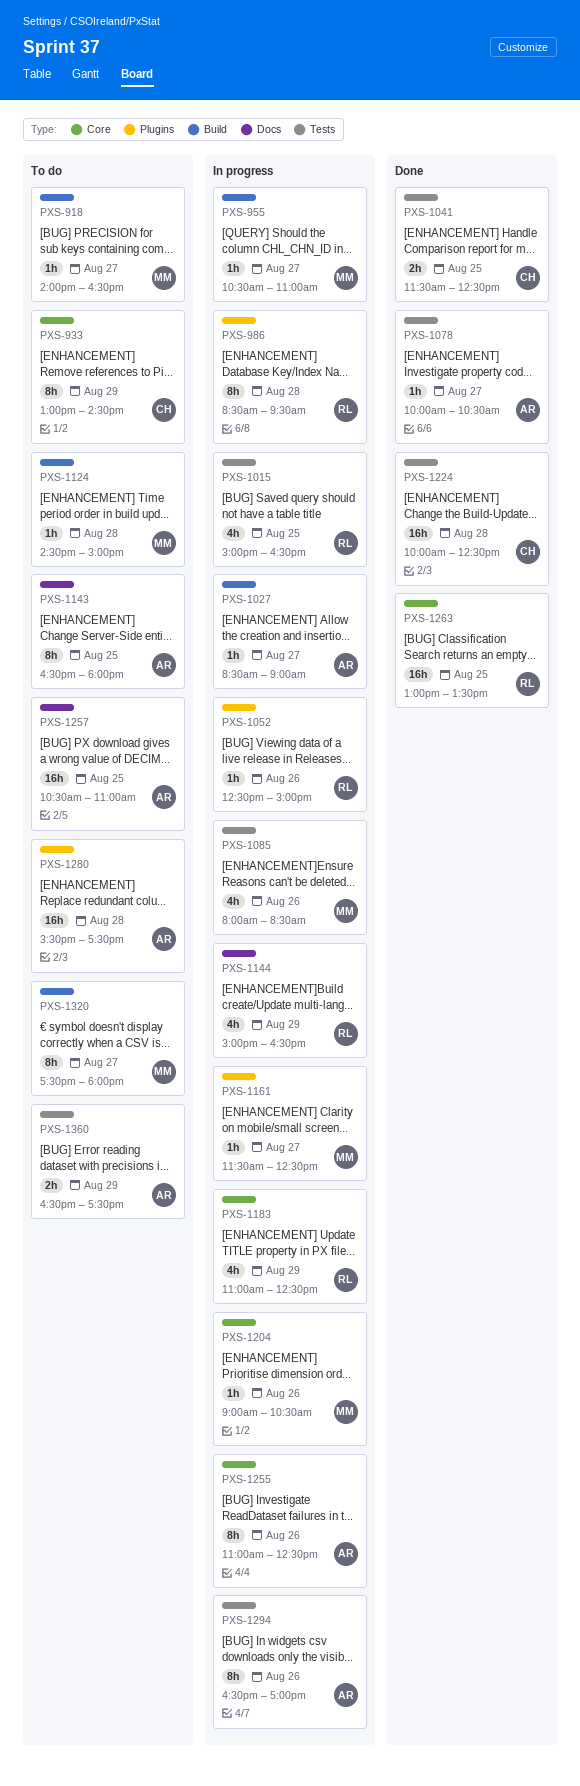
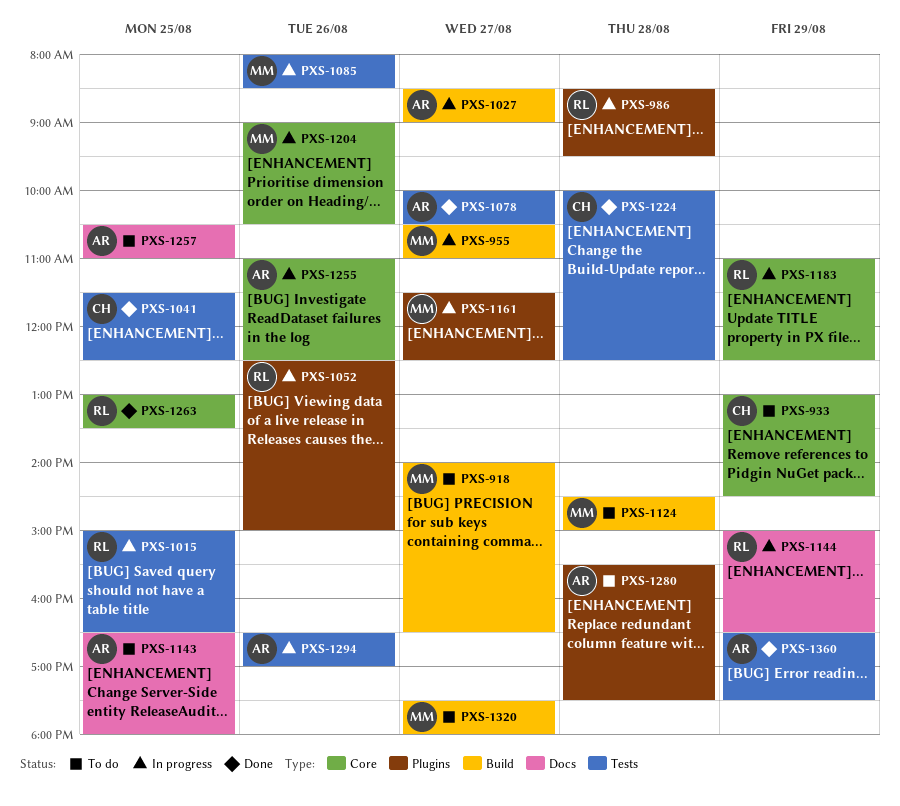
PXS-1360, status: To do -> Done

